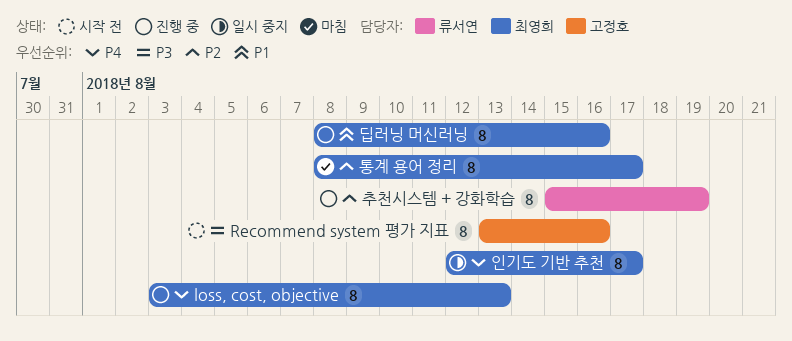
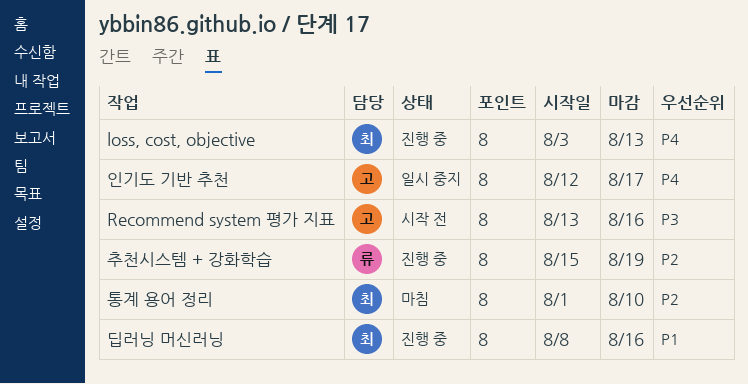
인기도 기반 추천, owner: 최영희 -> 고정호
통계 용어 정리, start: Aug 8 -> Aug 1
통계 용어 정리, due: Aug 17 -> Aug 10

